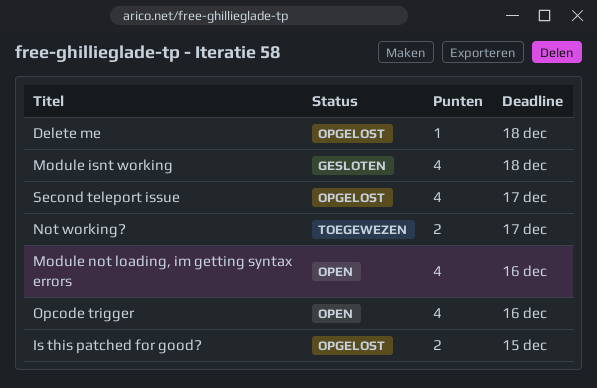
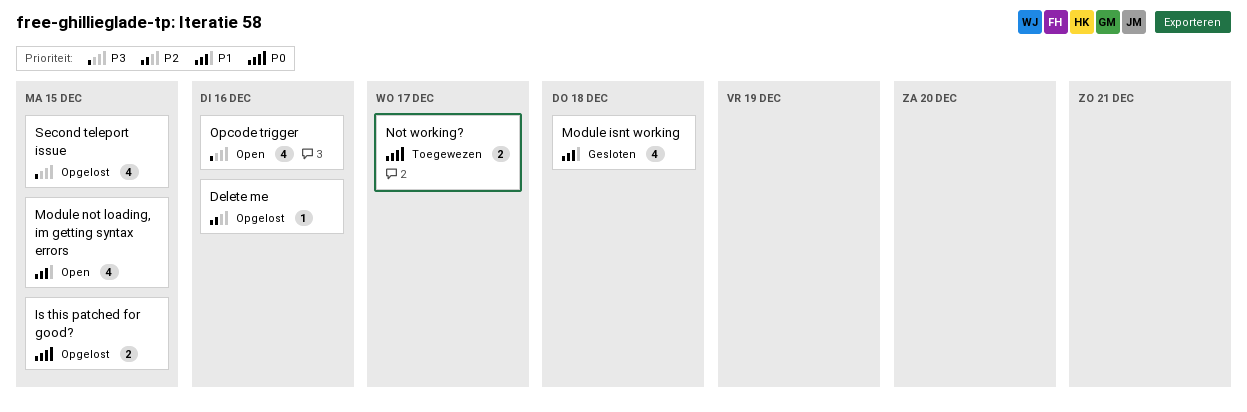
Delete me, due: Dec 18 -> Dec 16
Module not loading, im getting syntax errors, due: Dec 16 -> Dec 15
Second teleport issue, due: Dec 17 -> Dec 15

